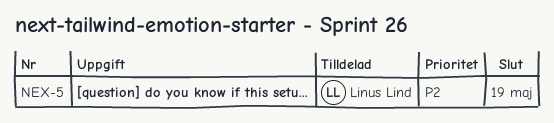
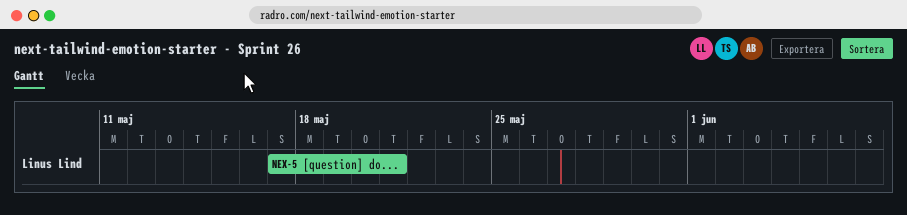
NEX-5, due: May 19 -> May 21

